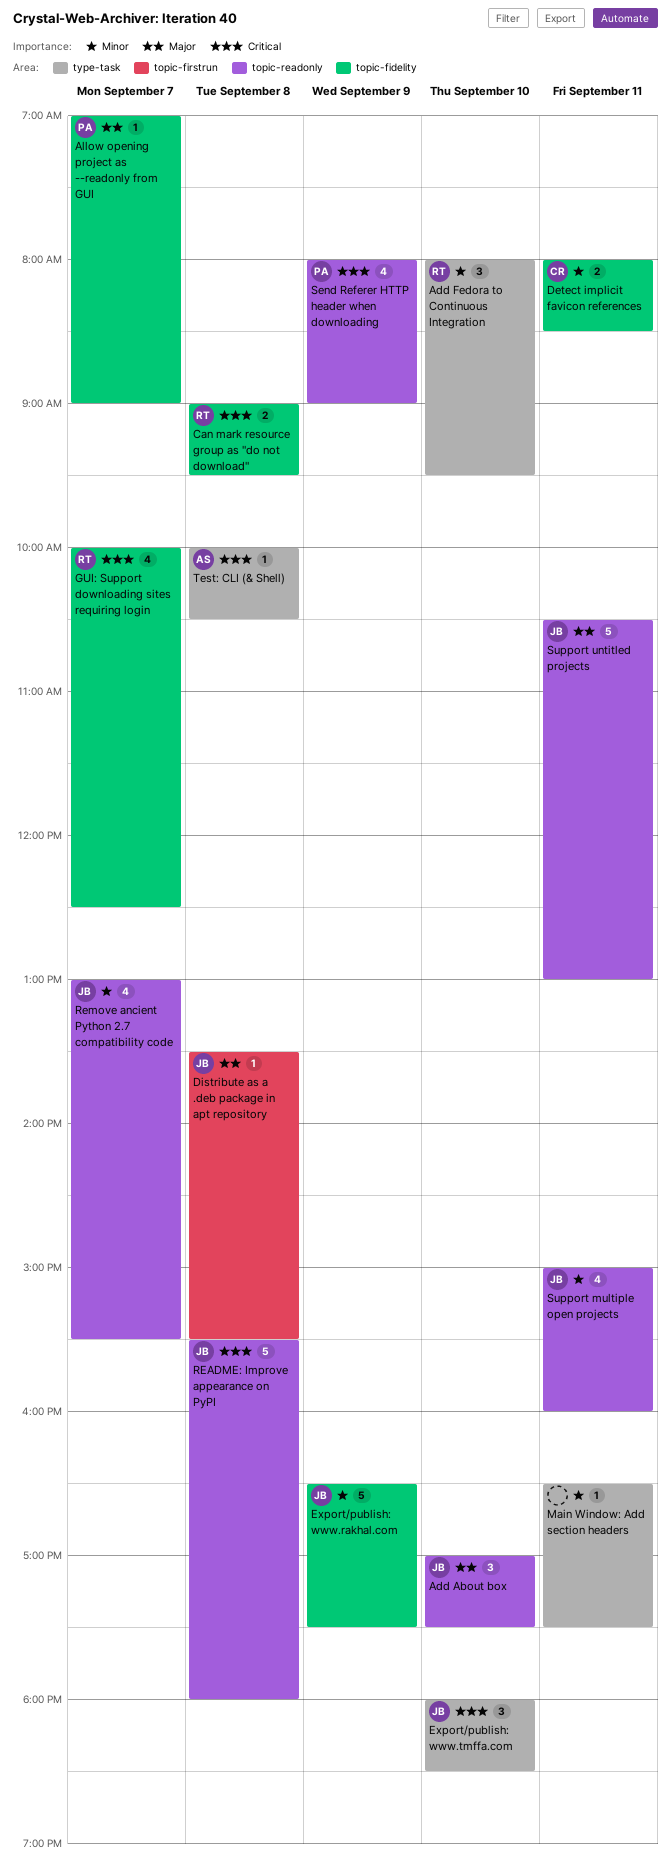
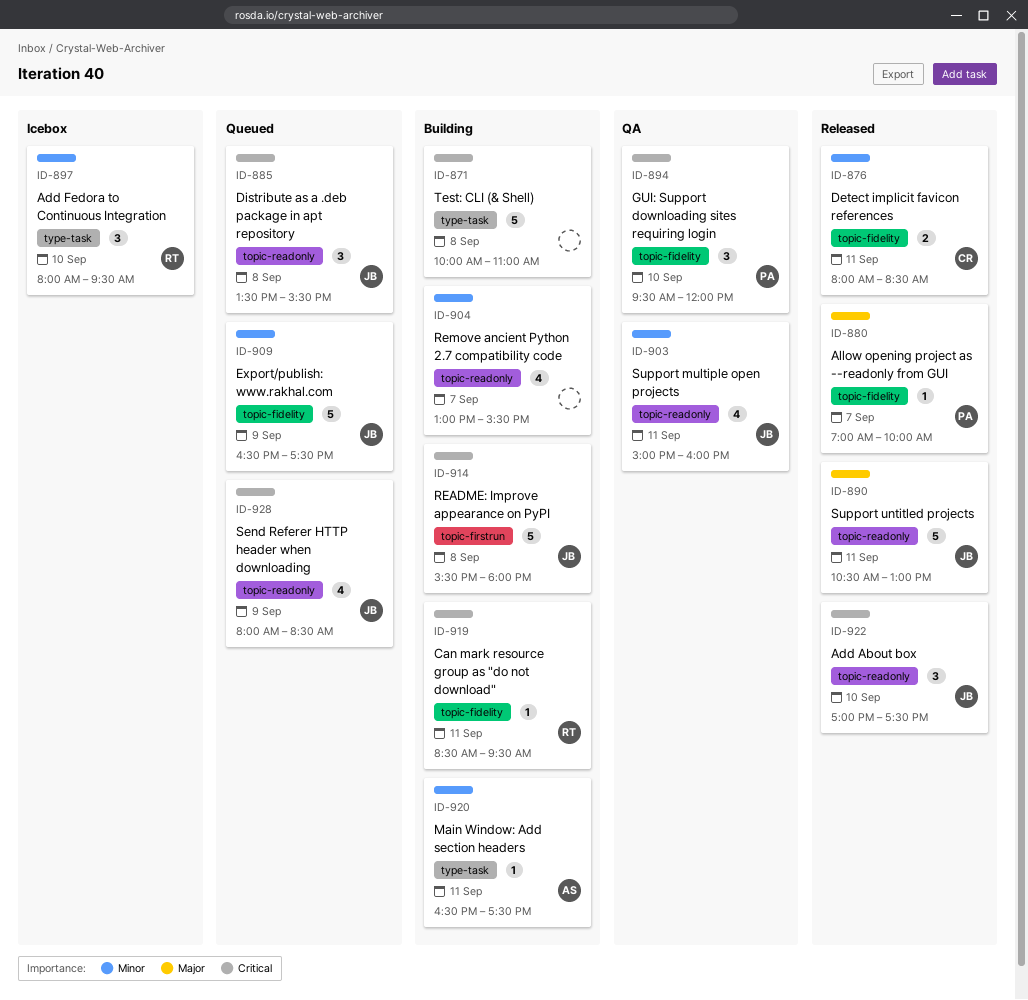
Add About box, priority: Major -> Critical
Allow opening project as --readonly from GUI, ends: 09:00 -> 10:00
Can mark resource group as "do not download", estimate: 2 -> 1
Can mark resource group as "do not download", day: Sep 8 -> Sep 11
Can mark resource group as "do not download", begins: 09:00 -> 08:30
Distribute as a .deb package in apt repository, priority: Major -> Critical
Distribute as a .deb package in apt repository, label: topic-firstrun -> topic-readonly
Distribute as a .deb package in apt repository, estimate: 1 -> 3
Export/publish: www.tmffa.com: present -> none
GUI: Support downloading sites requiring login, owner: RT -> PA
GUI: Support downloading sites requiring login, estimate: 4 -> 3
GUI: Support downloading sites requiring login, day: Sep 7 -> Sep 10
GUI: Support downloading sites requiring login, begins: 10:00 -> 09:30
GUI: Support downloading sites requiring login, ends: 12:30 -> 12:00
Main Window: Add section headers, owner: none -> AS
README: Improve appearance on PyPI, label: topic-readonly -> topic-firstrun
Remove ancient Python 2.7 compatibility code, owner: JB -> none
Send Referer HTTP header when downloading, owner: PA -> JB
Send Referer HTTP header when downloading, ends: 09:00 -> 08:30
Test: CLI (& Shell), owner: AS -> none
Test: CLI (& Shell), estimate: 1 -> 5
Test: CLI (& Shell), ends: 10:30 -> 11:00

